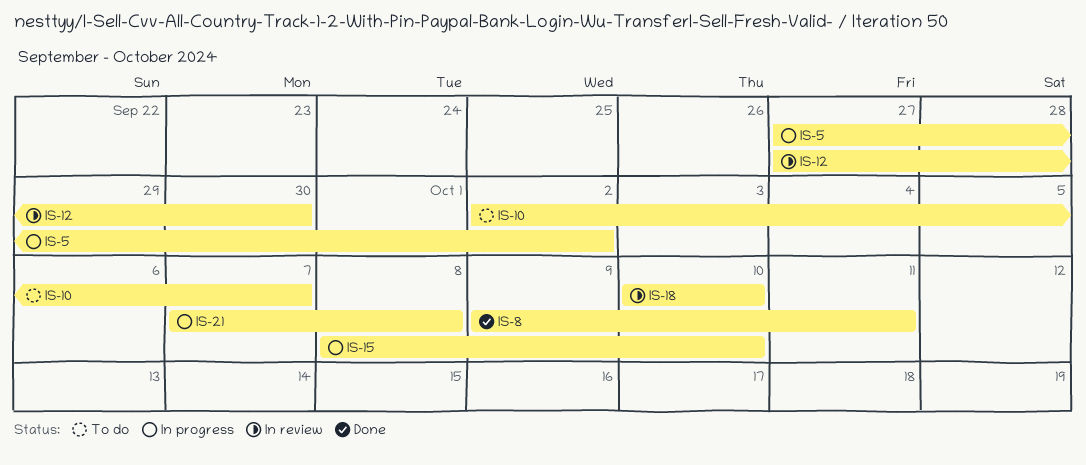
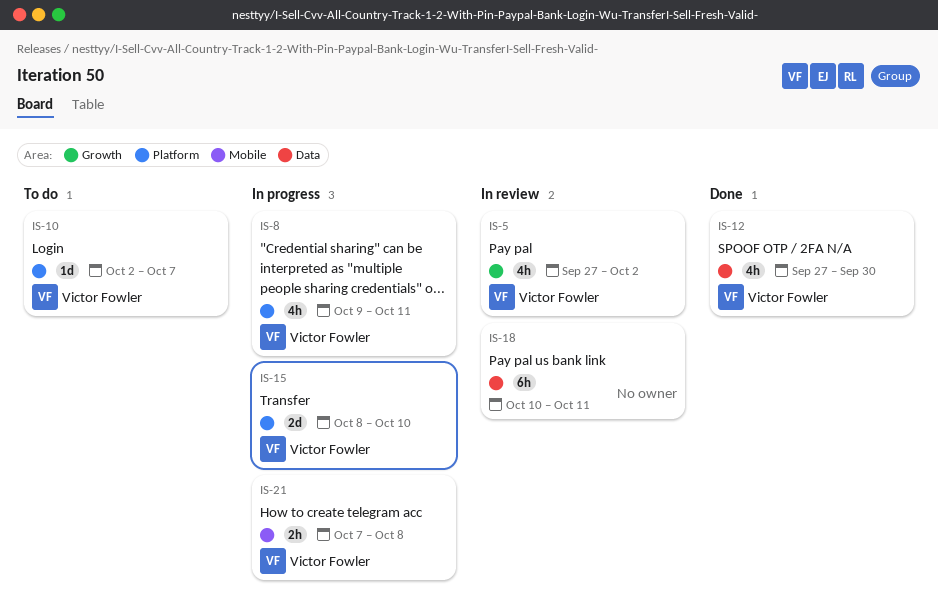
IS-5, status: In progress -> In review
IS-8, status: Done -> In progress
IS-12, status: In review -> Done
IS-18, due: Oct 10 -> Oct 11

